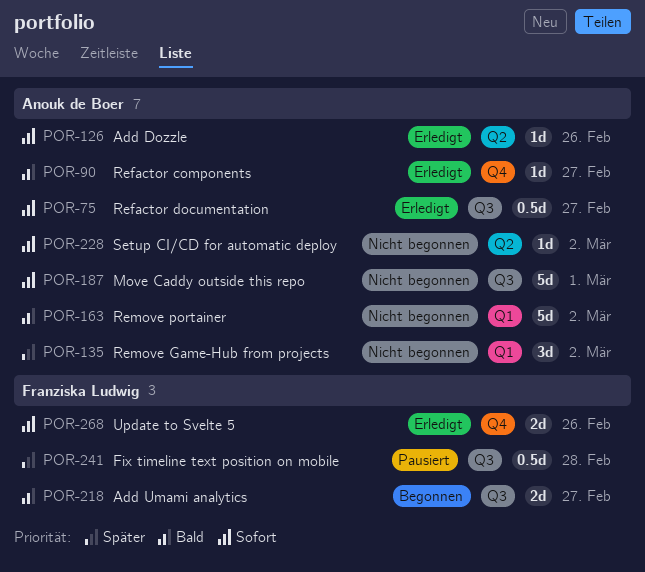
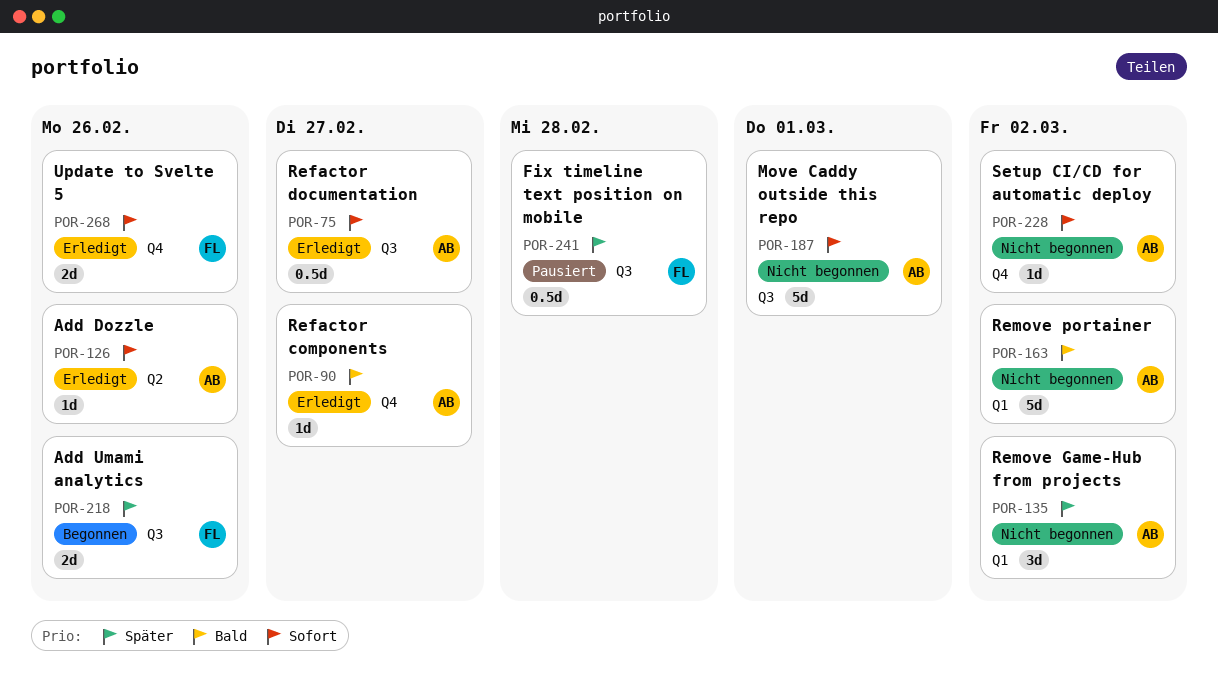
POR-218, priority: Bald -> Später
POR-218, due: Feb 27 -> Feb 26
POR-228, label: Q2 -> Q4

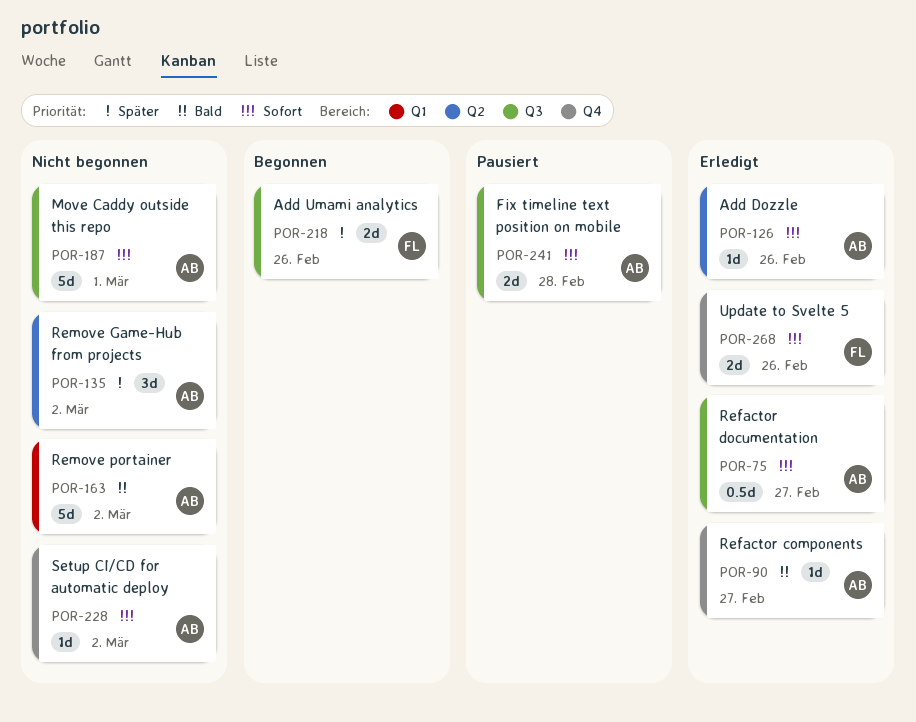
POR-135, label: Q1 -> Q2
POR-241, owner: FL -> AB
POR-241, priority: Später -> Sofort
POR-241, estimate: 0.5d -> 2d

